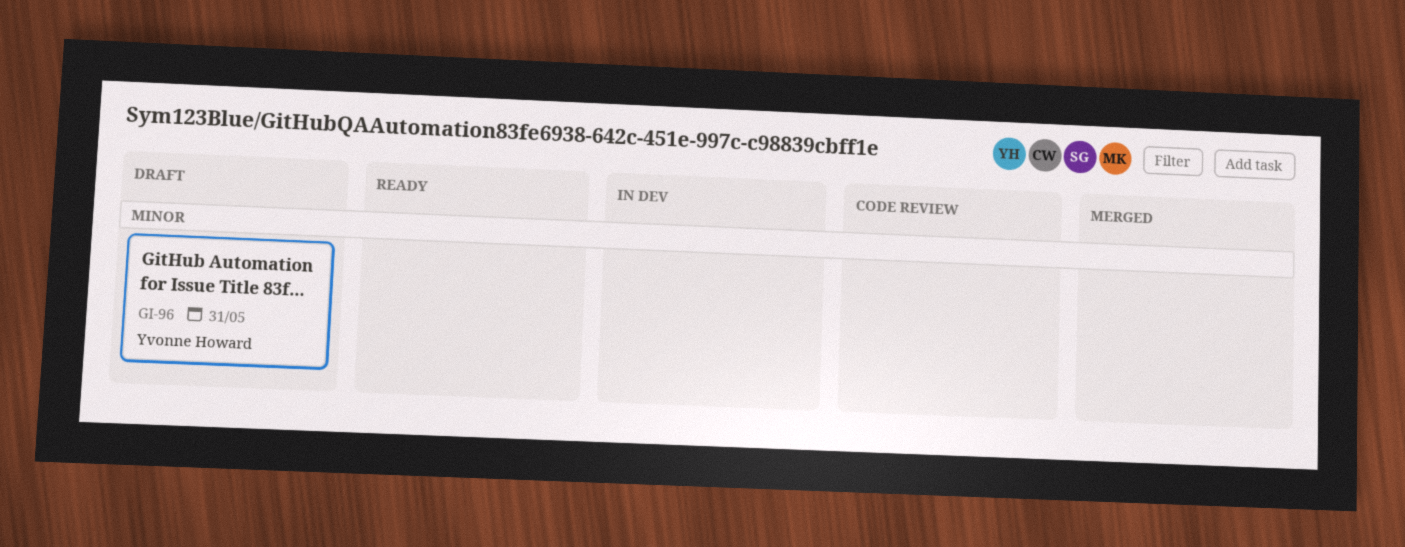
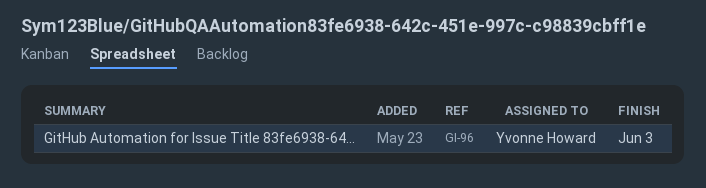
GI-96, due: May 31 -> Jun 3

